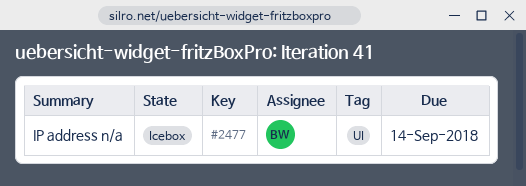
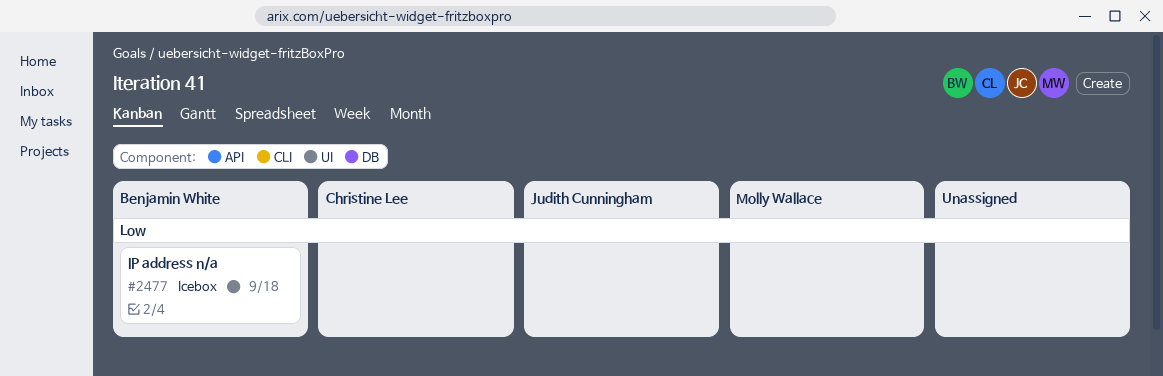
#2477, due: Sep 14 -> Sep 18

